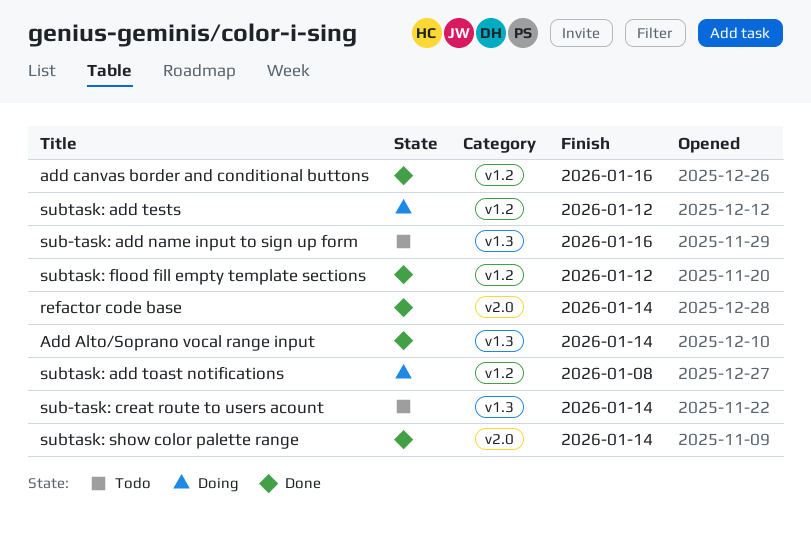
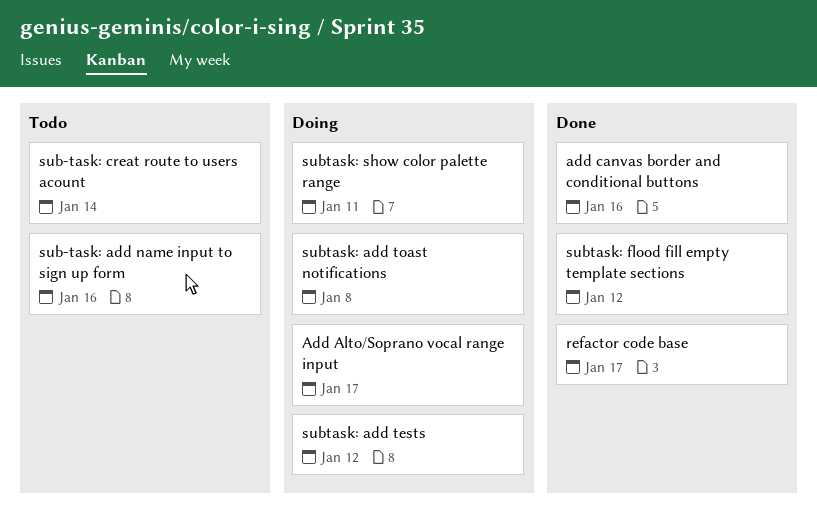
Add Alto/Soprano vocal range input, status: Done -> Doing
Add Alto/Soprano vocal range input, due: Jan 14 -> Jan 17
refactor code base, due: Jan 14 -> Jan 17
subtask: show color palette range, status: Done -> Doing
subtask: show color palette range, due: Jan 14 -> Jan 11

